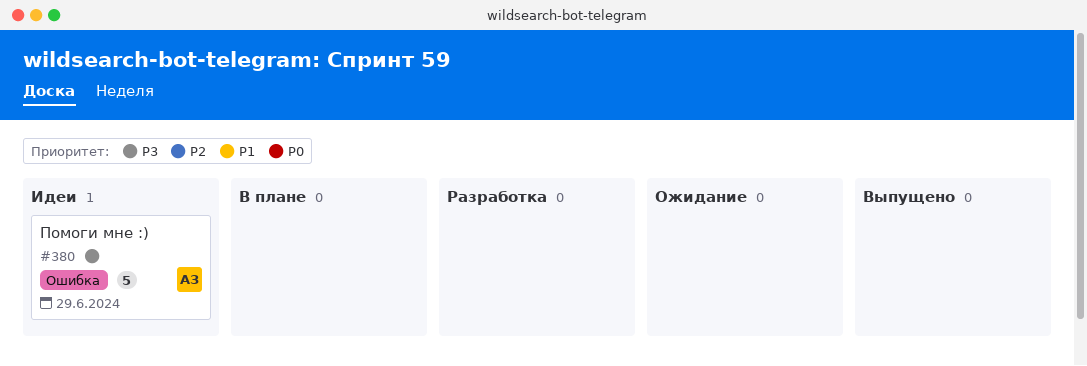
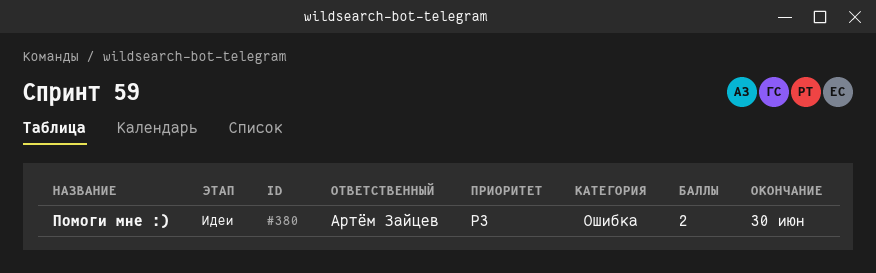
#380, estimate: 5 -> 2
#380, due: Jun 29 -> Jun 30

